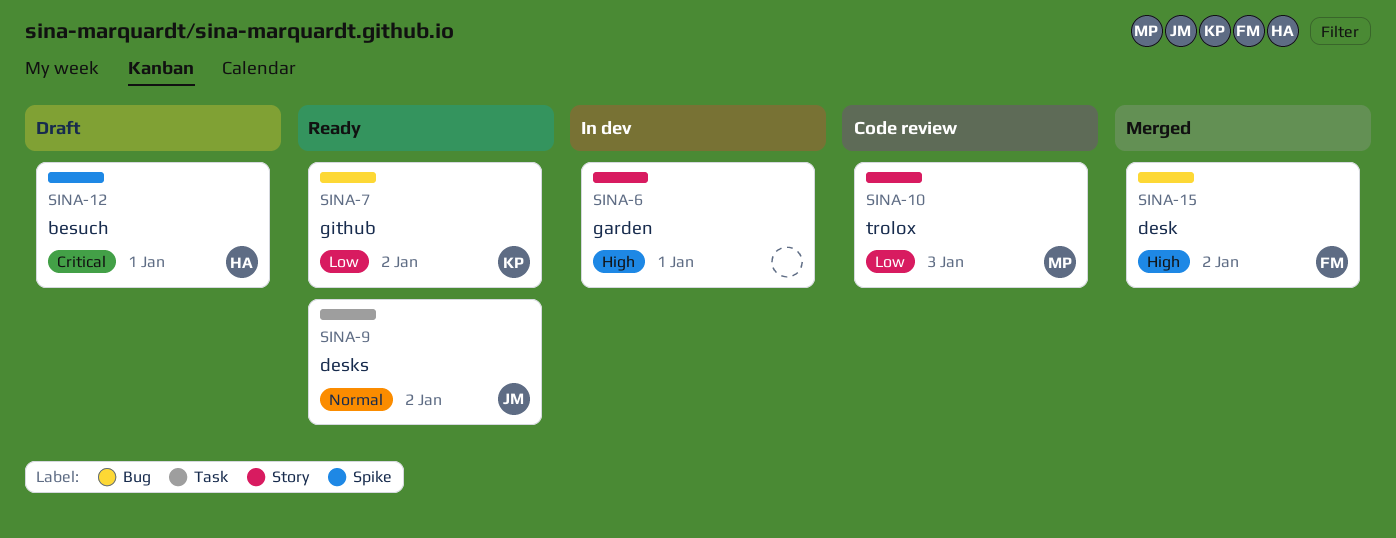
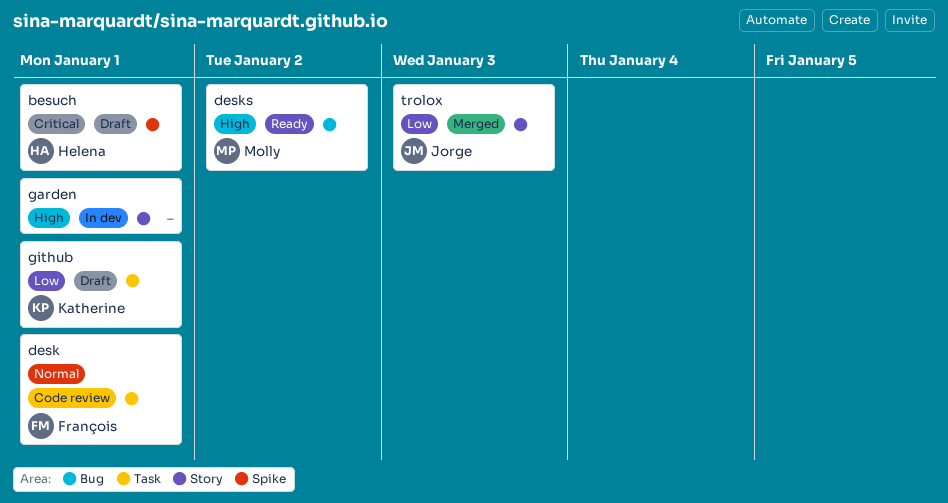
desk, status: Merged -> Code review
desk, priority: High -> Normal
desk, label: Bug -> Task
desk, due: Jan 2 -> Jan 1
desks, owner: Jorge -> Molly
desks, priority: Normal -> High
desks, label: Task -> Bug
github, status: Ready -> Draft
github, label: Bug -> Task
github, due: Jan 2 -> Jan 1
trolox, status: Code review -> Merged
trolox, owner: Molly -> Jorge

